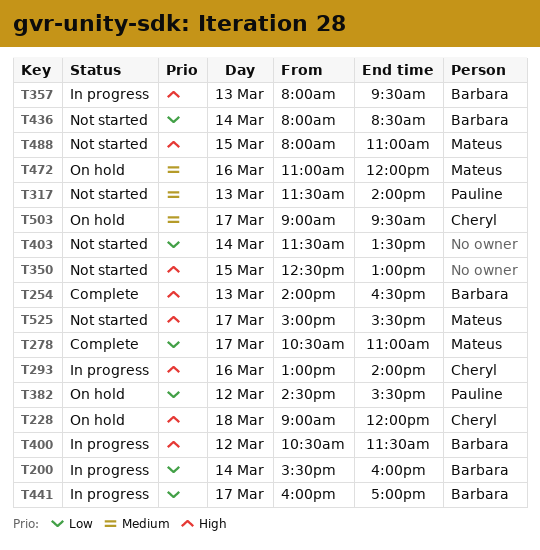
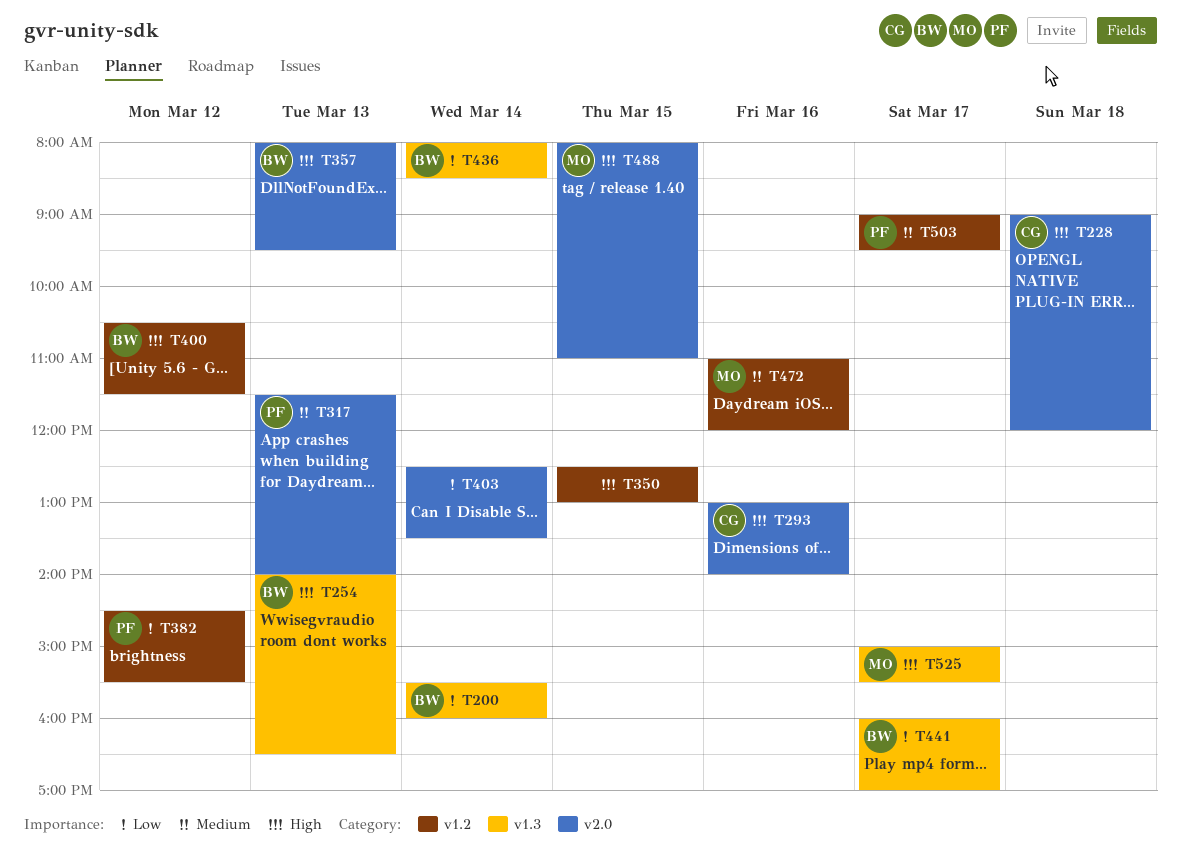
T278: present -> none
T403, begins: 11:30 -> 12:30
T503, owner: Cheryl -> Pauline

